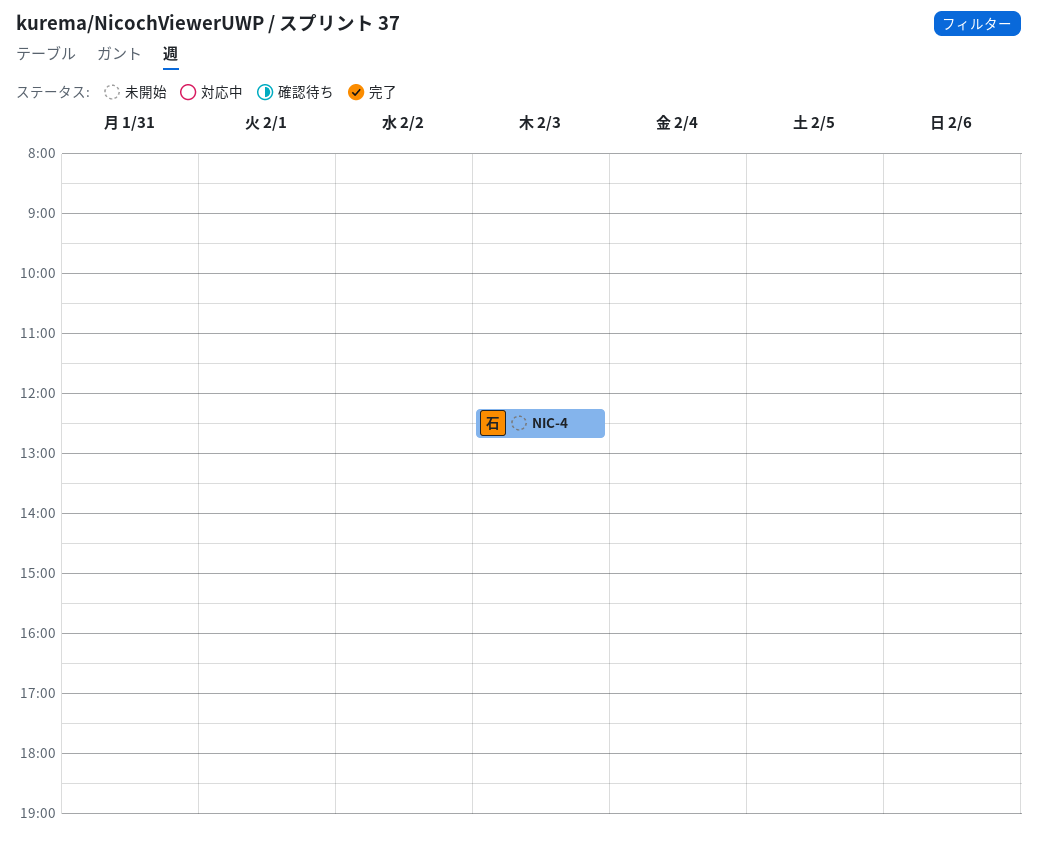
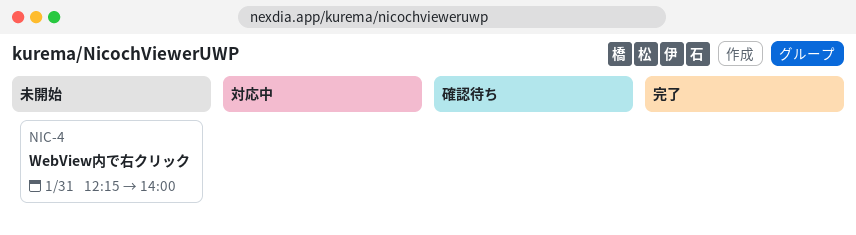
NIC-4, day: Feb 3 -> Jan 31
NIC-4, ends: 12:45 -> 14:00

